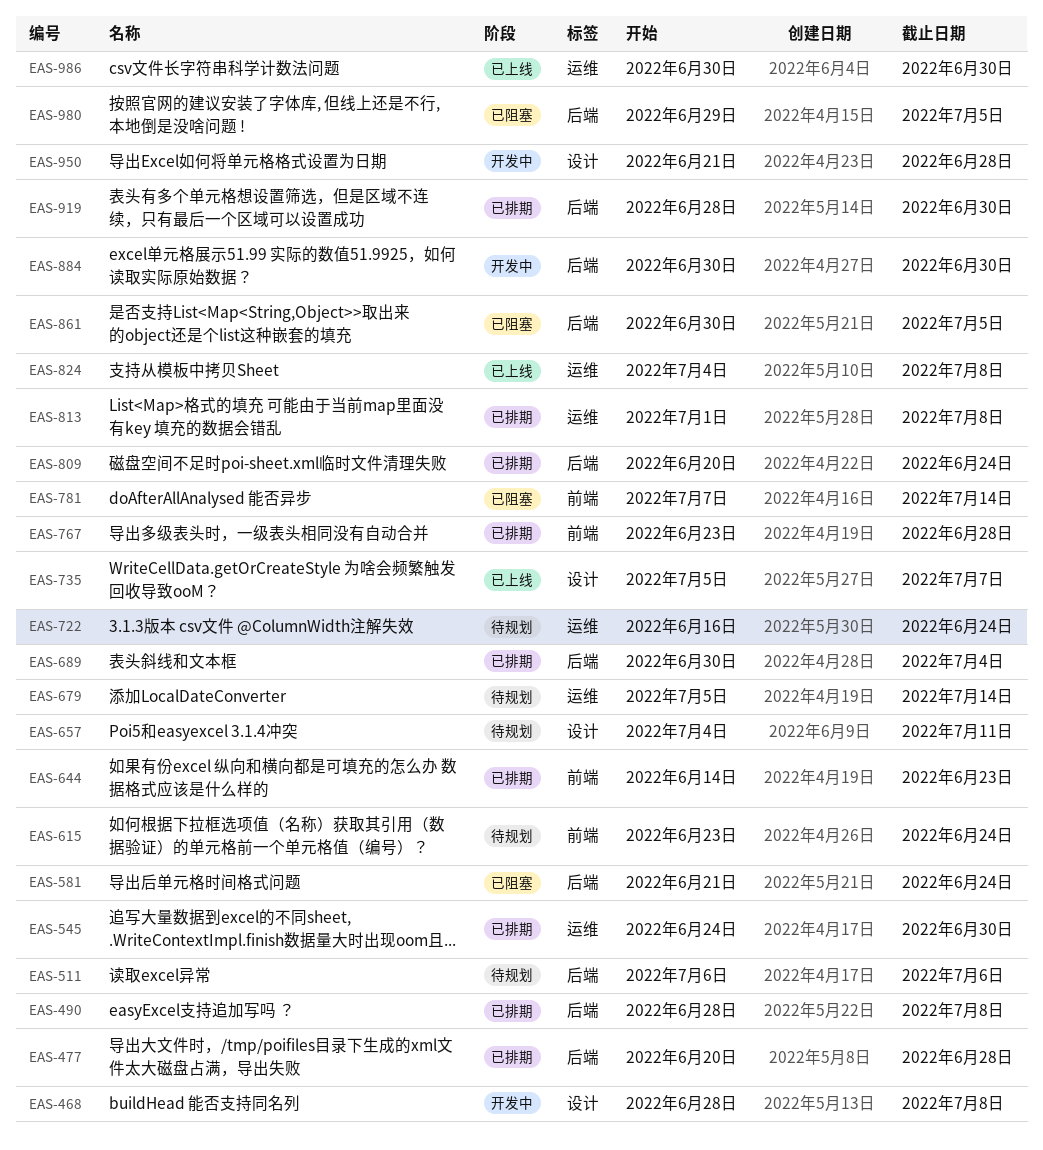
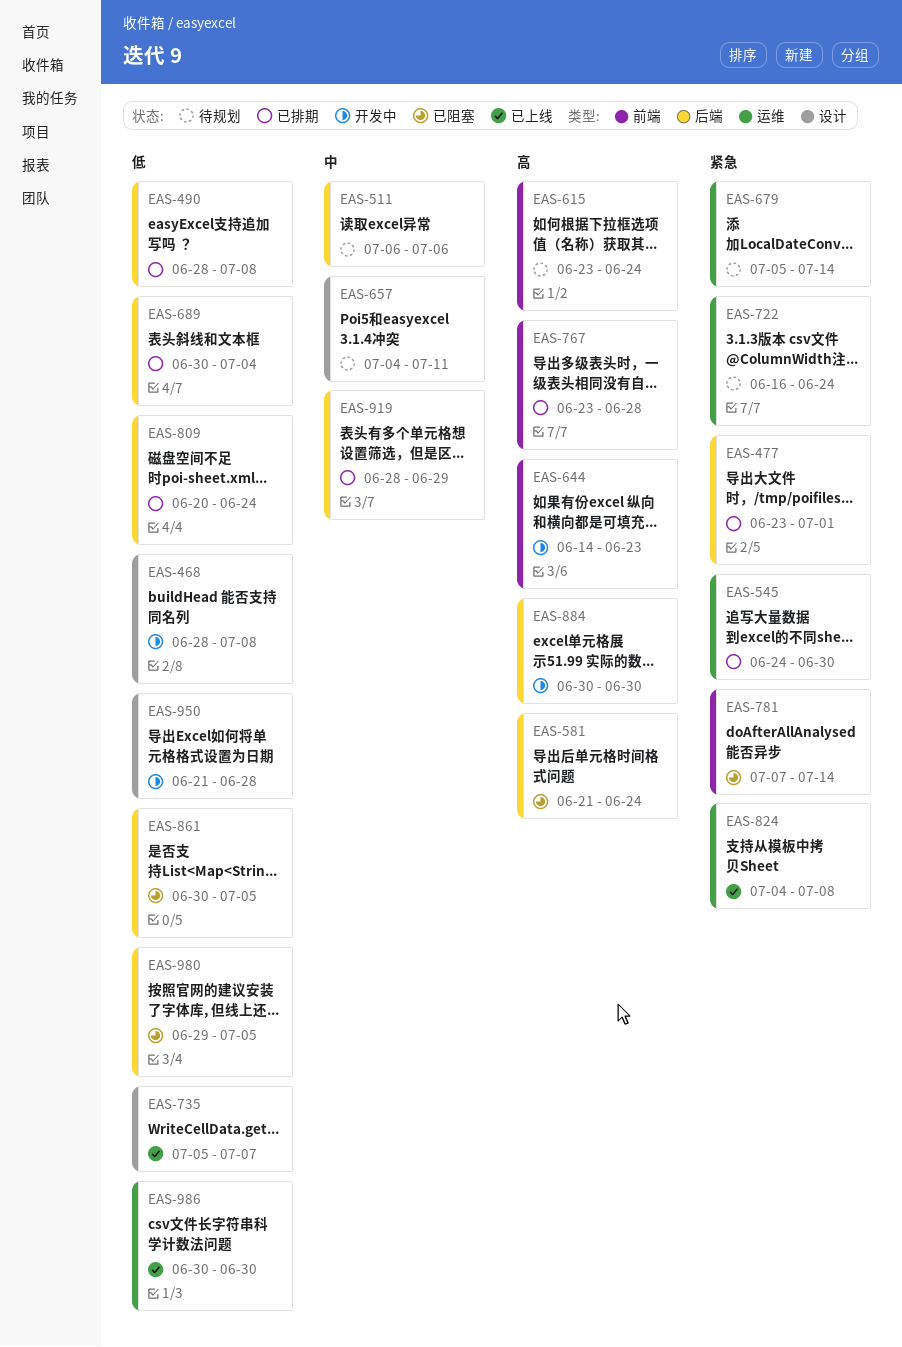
EAS-477, start: Jun 20 -> Jun 23
EAS-477, due: Jun 28 -> Jul 1
EAS-644, status: 已排期 -> 开发中
EAS-813: present -> none
EAS-919, due: Jun 30 -> Jun 29

